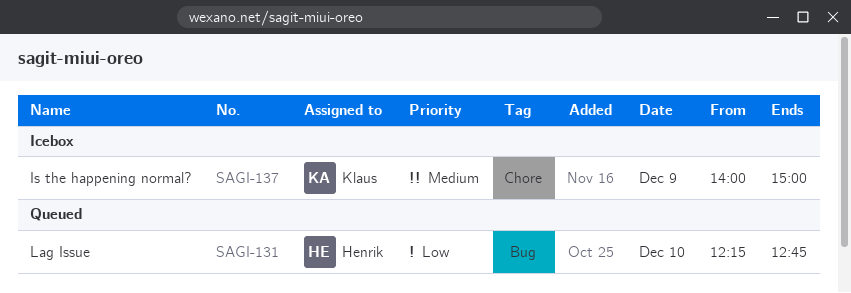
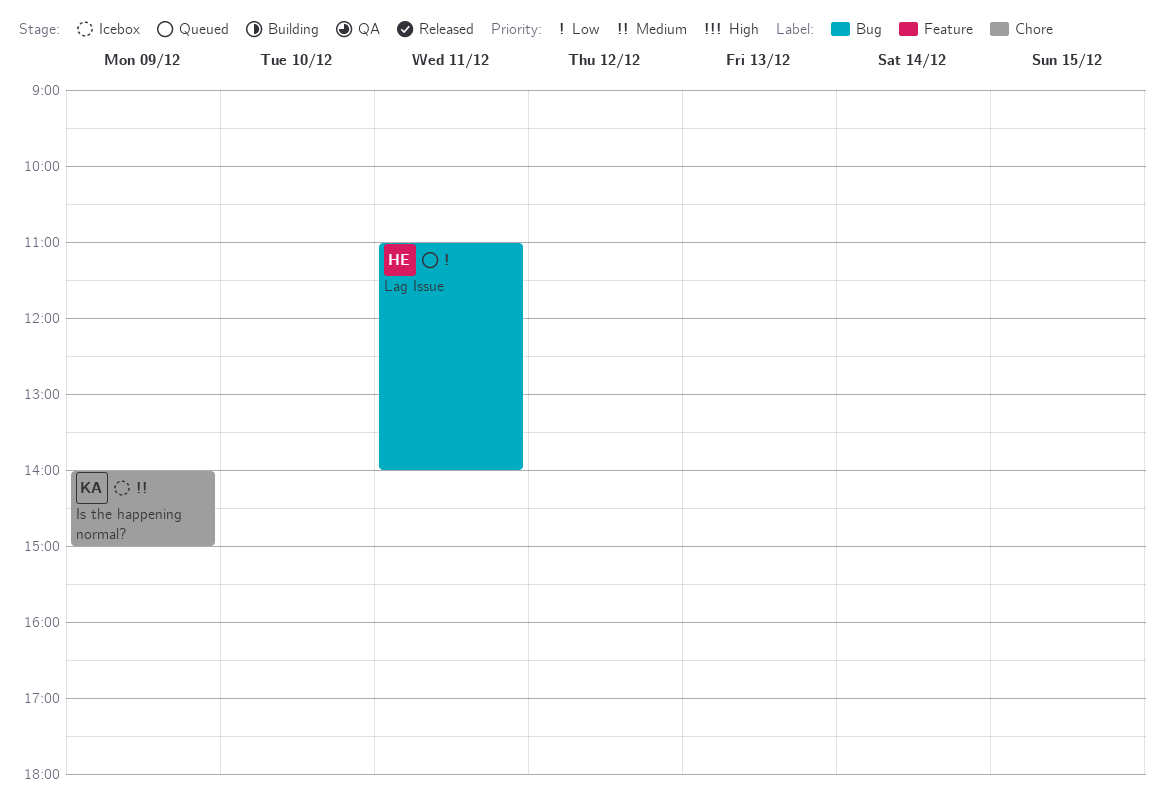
Lag Issue, day: Dec 10 -> Dec 11
Lag Issue, begins: 12:15 -> 11:00
Lag Issue, ends: 12:45 -> 14:00

